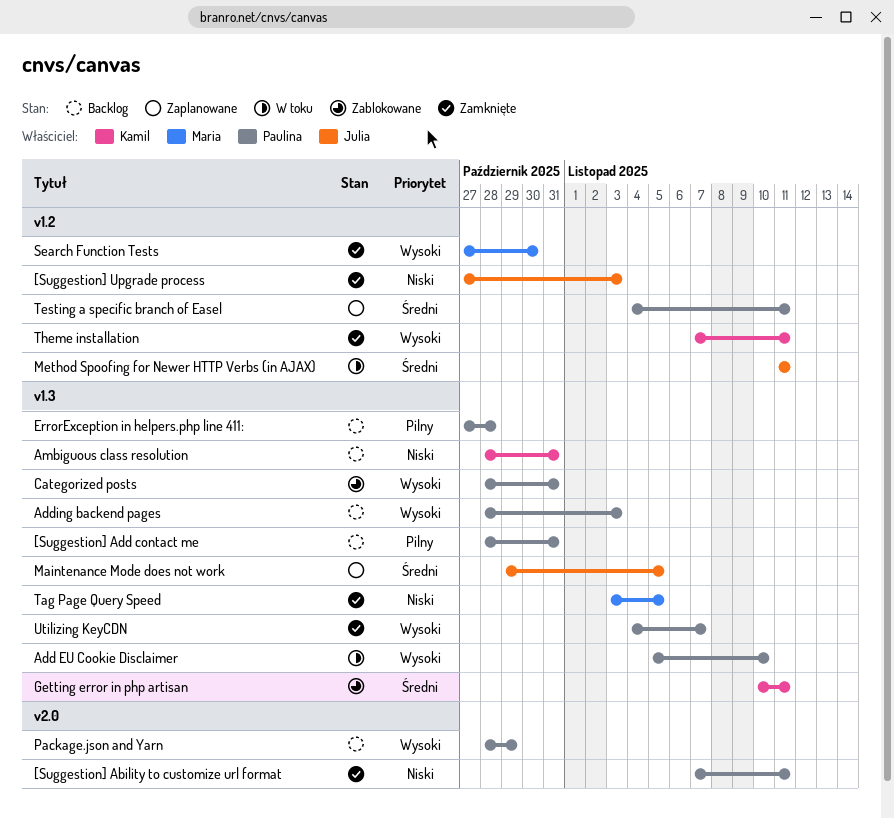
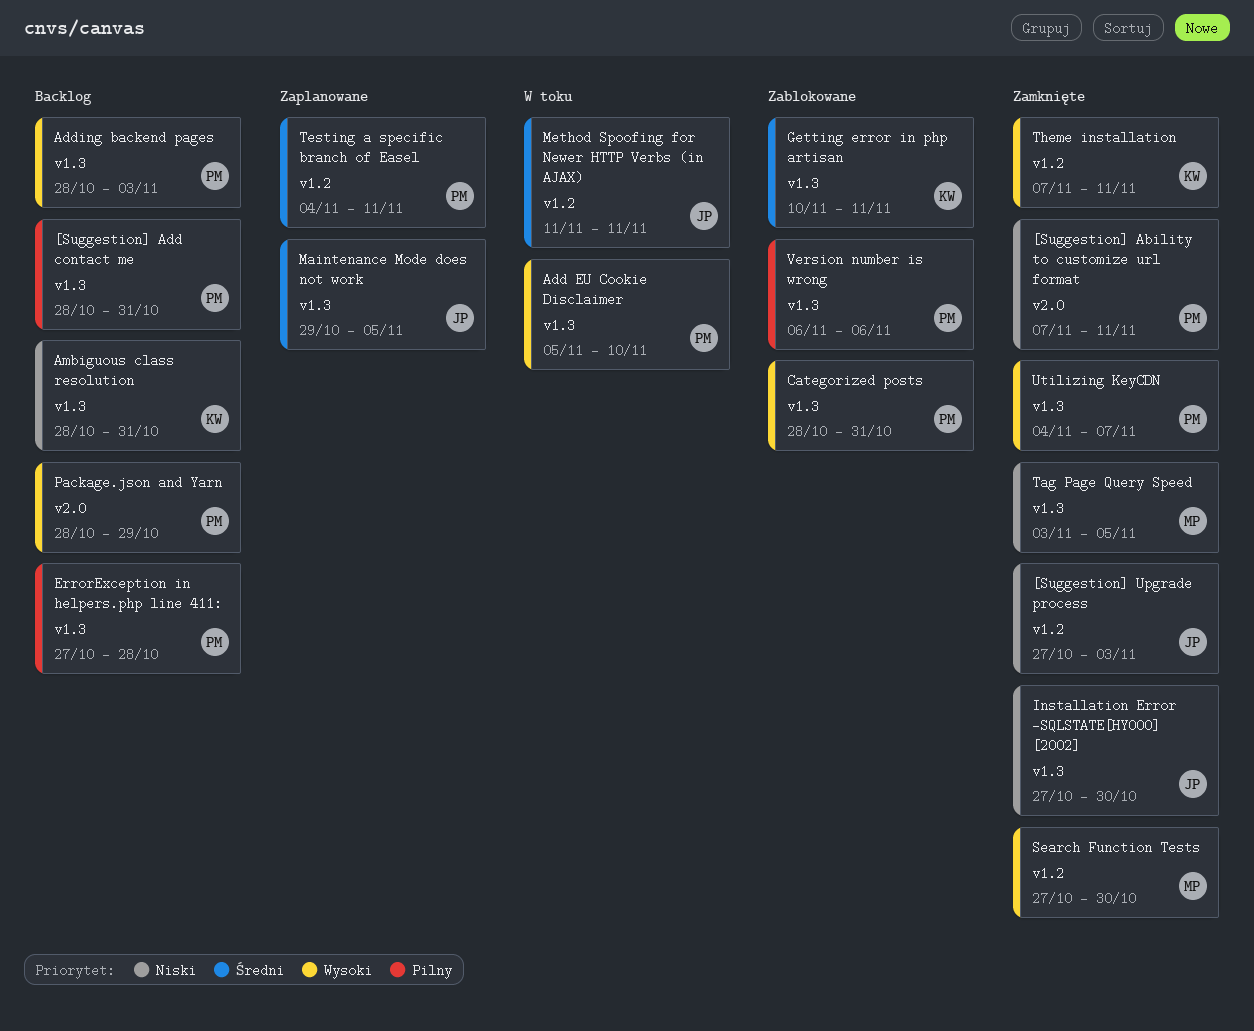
Installation Error -SQLSTATE[HY000] [2002]: none -> present
Version number is wrong: none -> present

